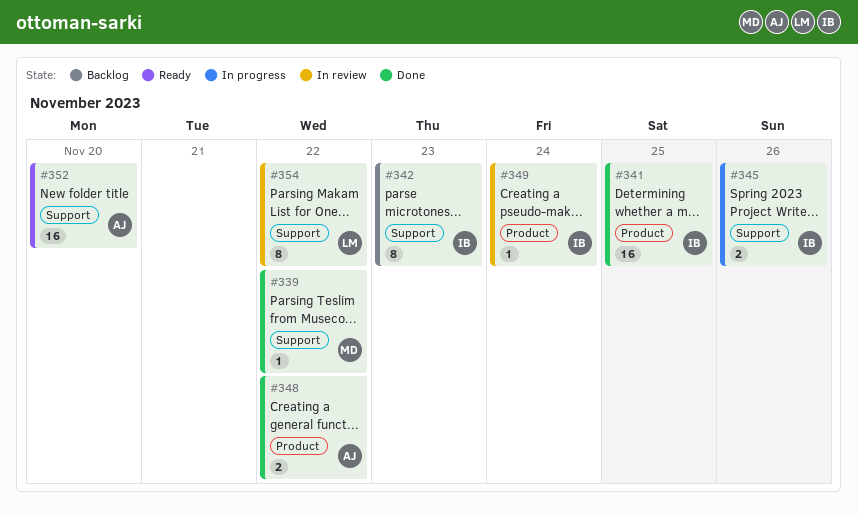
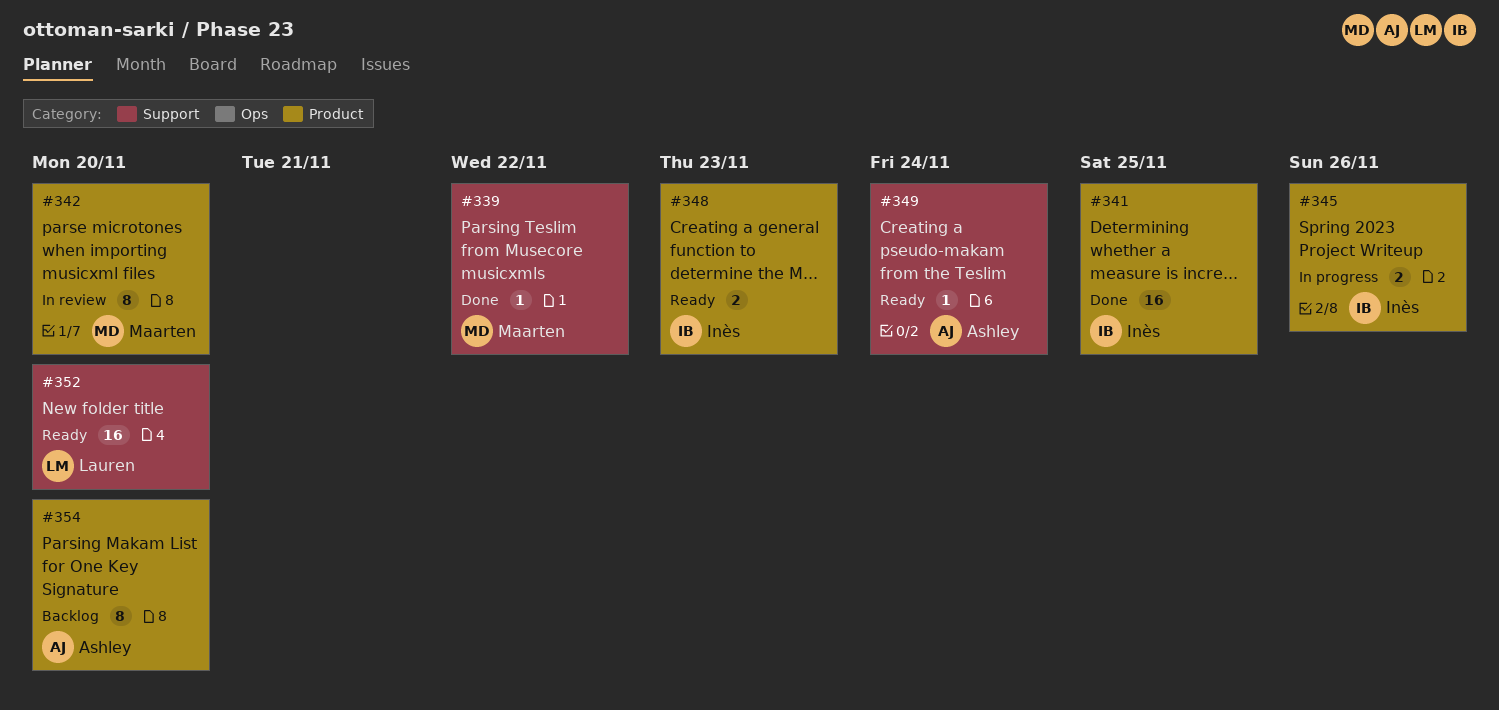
#342, status: Backlog -> In review
#342, owner: Inès -> Maarten
#342, label: Support -> Product
#342, due: Nov 23 -> Nov 20
#345, label: Support -> Product
#348, status: Done -> Ready
#348, owner: Ashley -> Inès
#348, due: Nov 22 -> Nov 23
#349, status: In review -> Ready
#349, owner: Inès -> Ashley
#349, label: Product -> Support
#352, owner: Ashley -> Lauren
#354, status: In review -> Backlog
#354, owner: Lauren -> Ashley
#354, label: Support -> Product
#354, due: Nov 22 -> Nov 20

